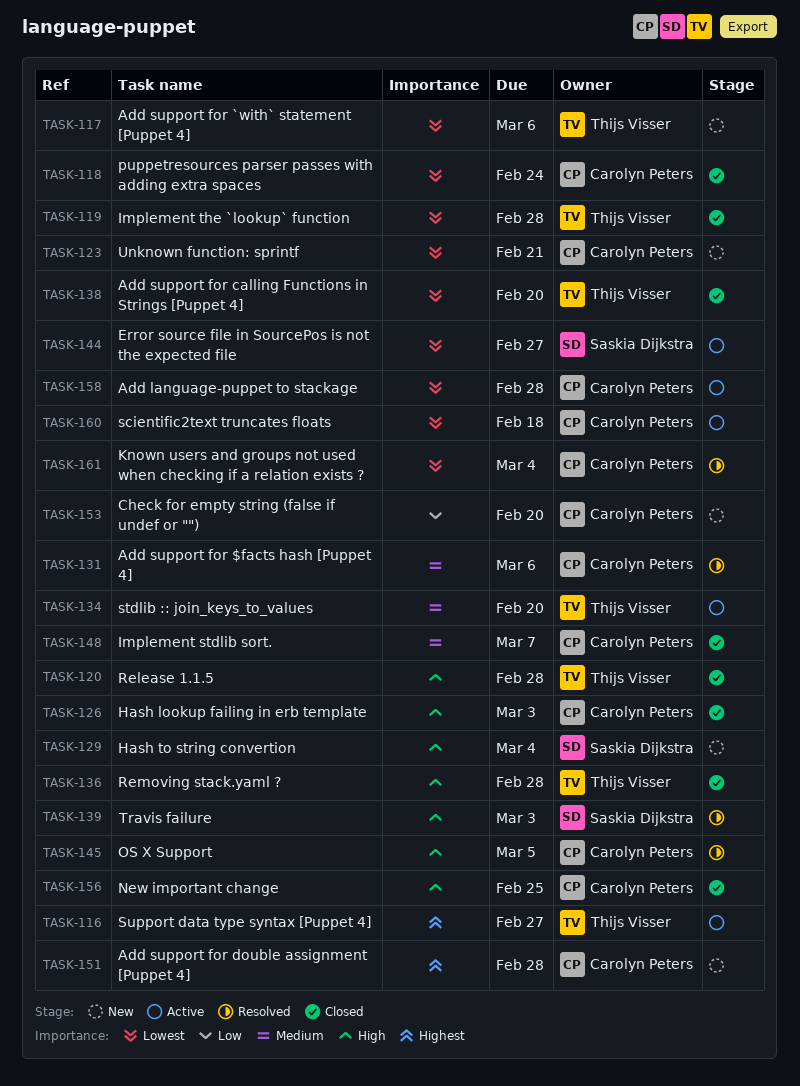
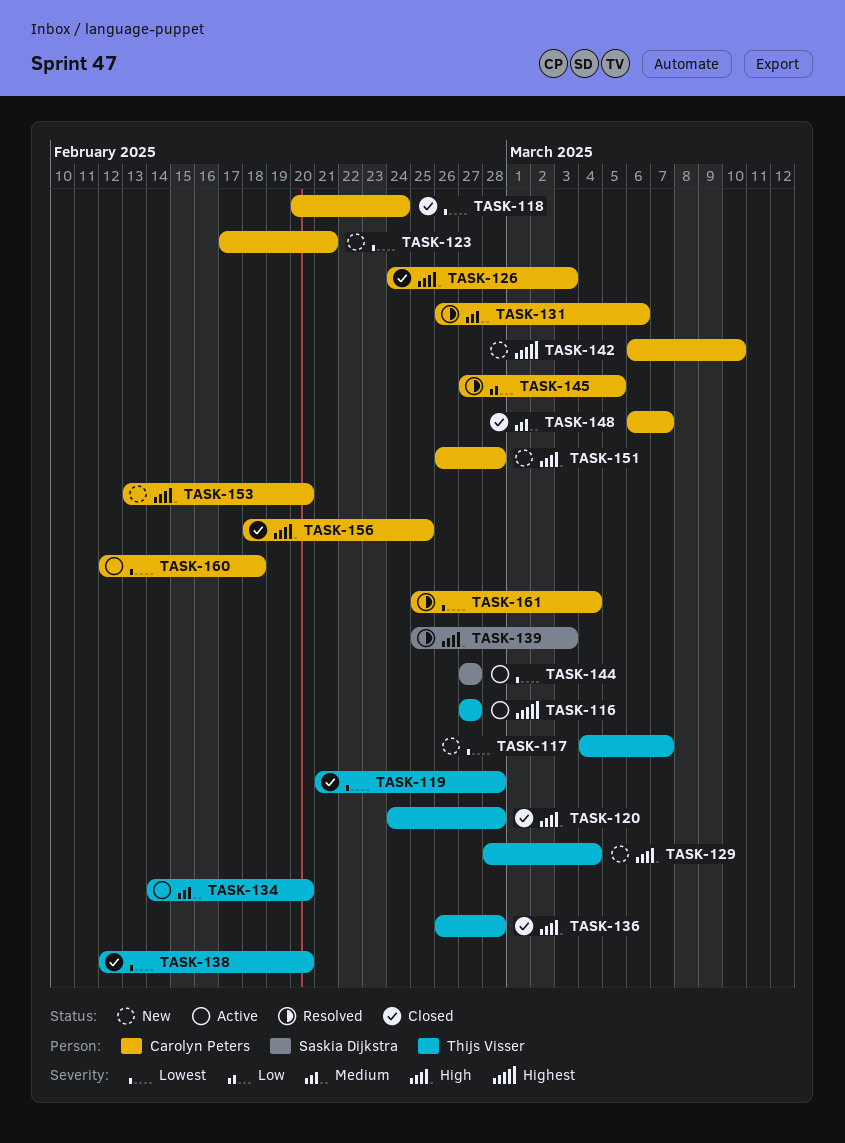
TASK-117, due: Mar 6 -> Mar 7
TASK-129, owner: Saskia Dijkstra -> Thijs Visser
TASK-142: none -> present
TASK-145, priority: High -> Low
TASK-151, priority: Highest -> High
TASK-153, priority: Low -> High
TASK-158: present -> none

